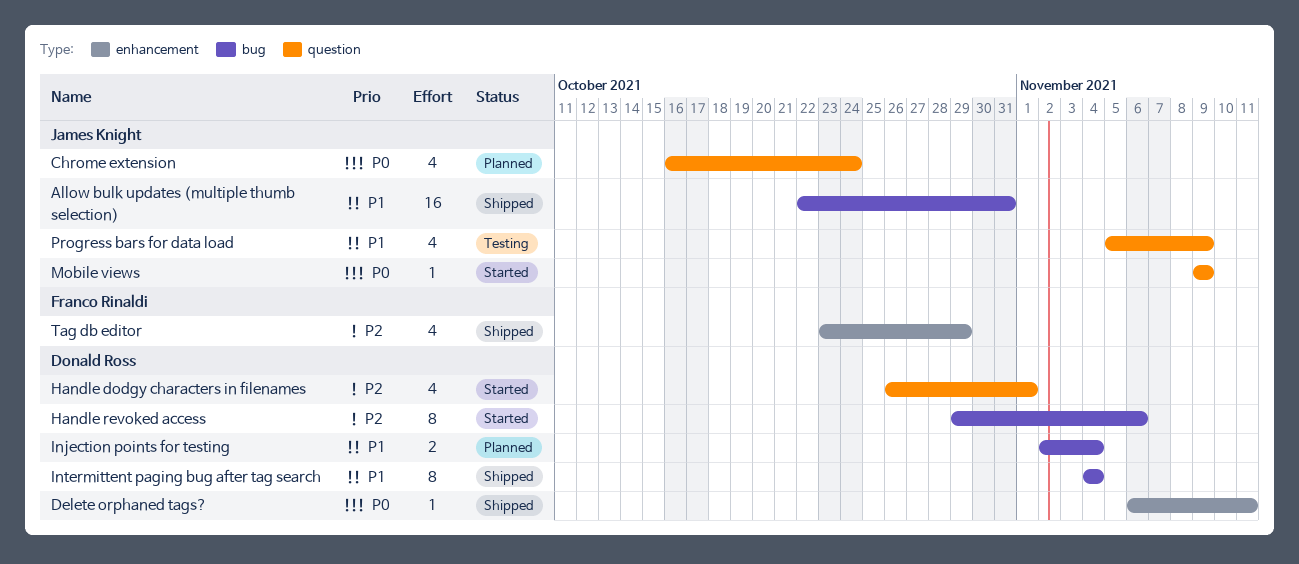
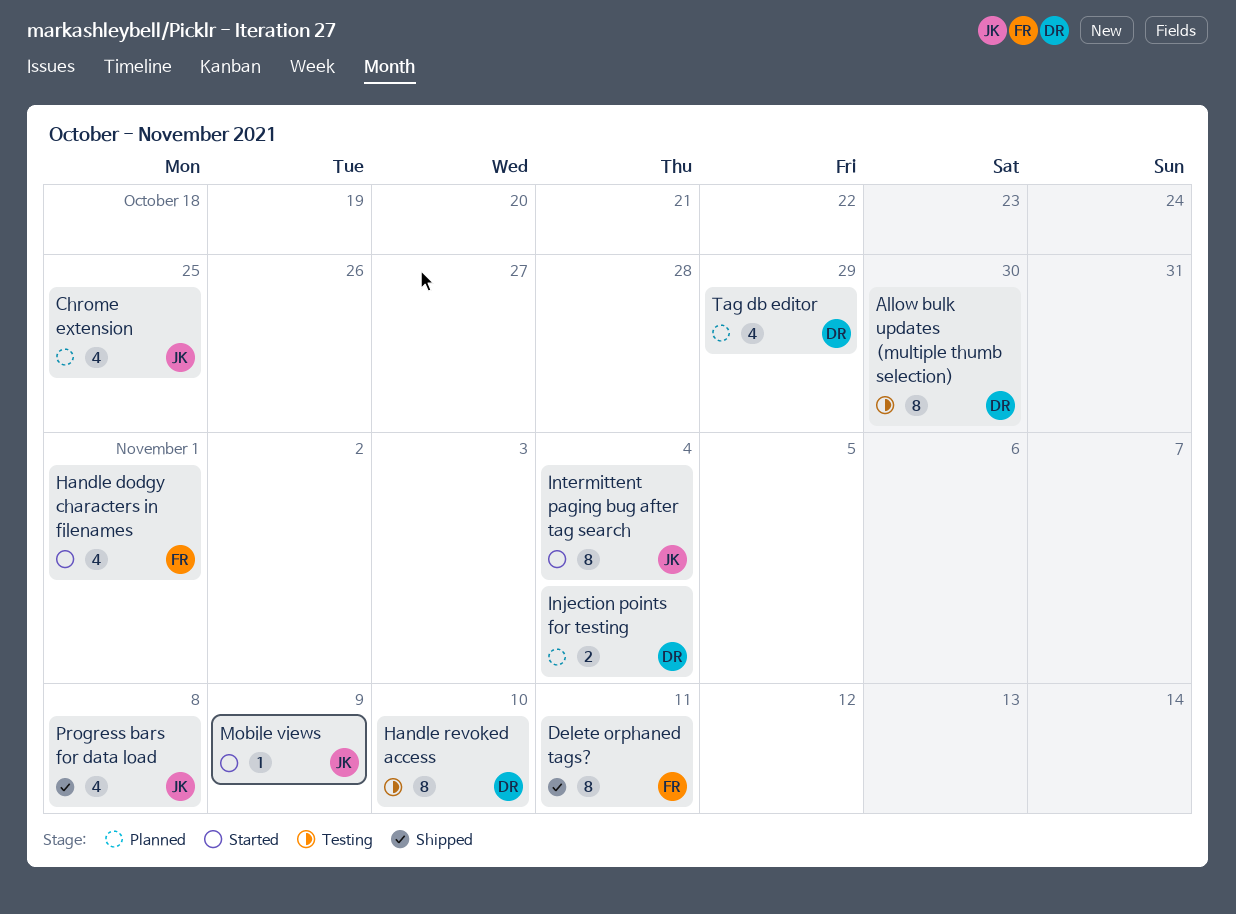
Allow bulk updates (multiple thumb selection), status: Shipped -> Testing
Allow bulk updates (multiple thumb selection), owner: James Knight -> Donald Ross
Allow bulk updates (multiple thumb selection), estimate: 16 -> 8
Allow bulk updates (multiple thumb selection), due: Oct 31 -> Oct 30
Chrome extension, due: Oct 24 -> Oct 25
Delete orphaned tags?, owner: Donald Ross -> Franco Rinaldi
Delete orphaned tags?, estimate: 1 -> 8
Handle dodgy characters in filenames, owner: Donald Ross -> Franco Rinaldi
Handle revoked access, status: Started -> Testing
Handle revoked access, due: Nov 6 -> Nov 10
Intermittent paging bug after tag search, status: Shipped -> Started
Intermittent paging bug after tag search, owner: Donald Ross -> James Knight
Progress bars for data load, status: Testing -> Shipped
Progress bars for data load, due: Nov 9 -> Nov 8
Tag db editor, status: Shipped -> Planned
Tag db editor, owner: Franco Rinaldi -> Donald Ross

